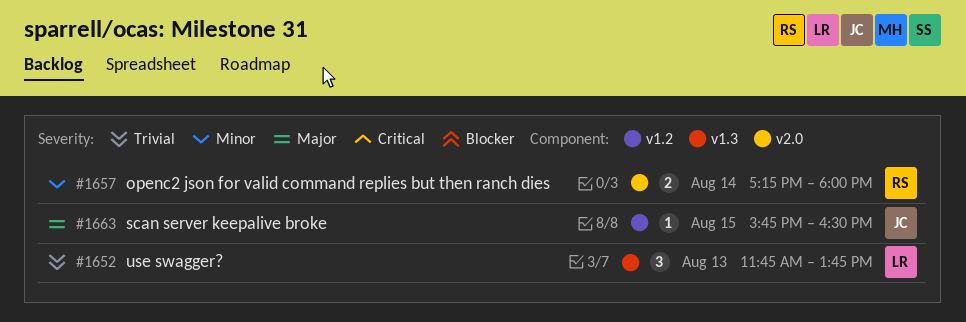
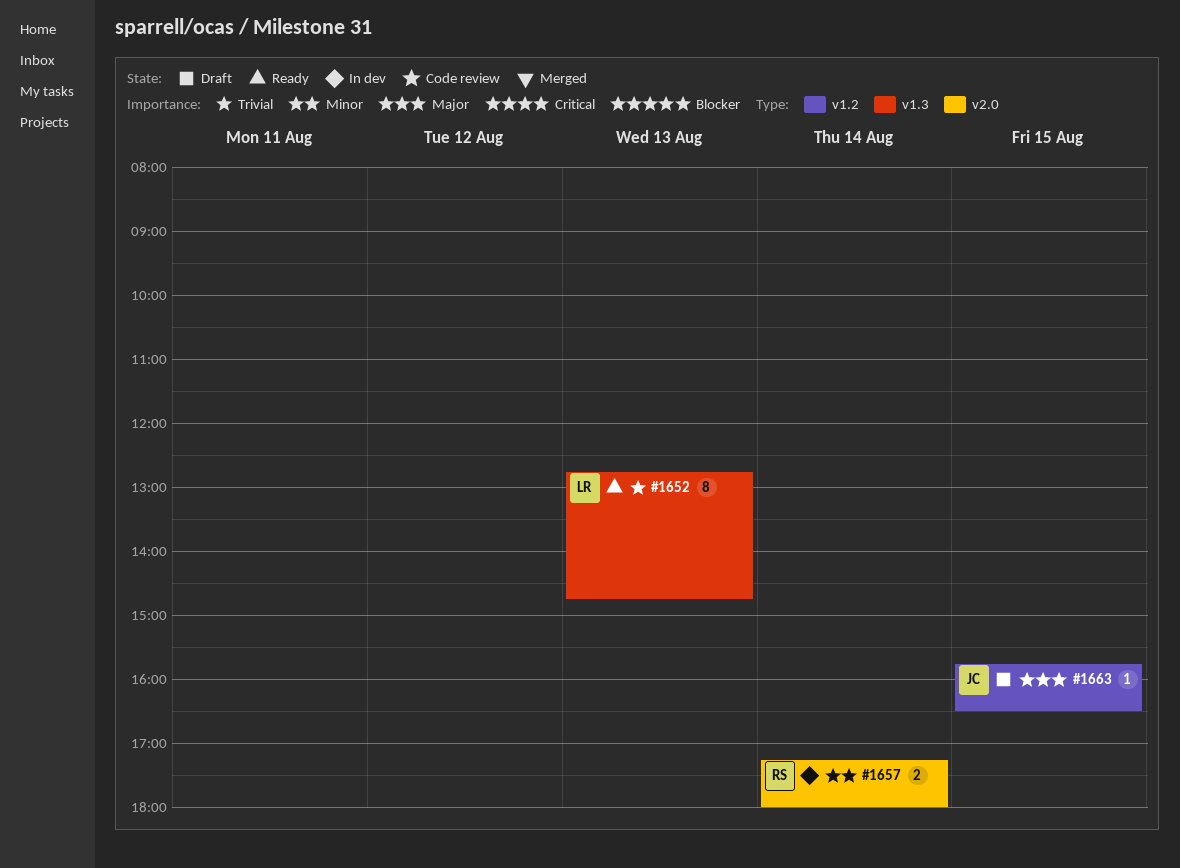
#1652, estimate: 3 -> 8
#1652, begins: 11:45 -> 12:45
#1652, ends: 13:45 -> 14:45

